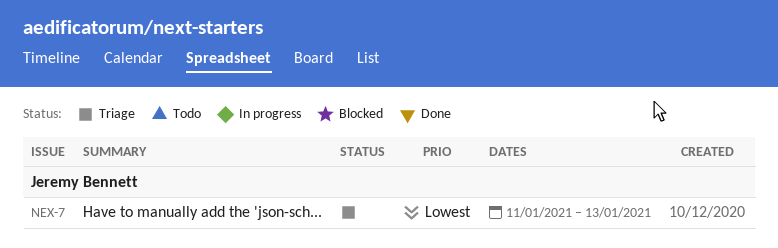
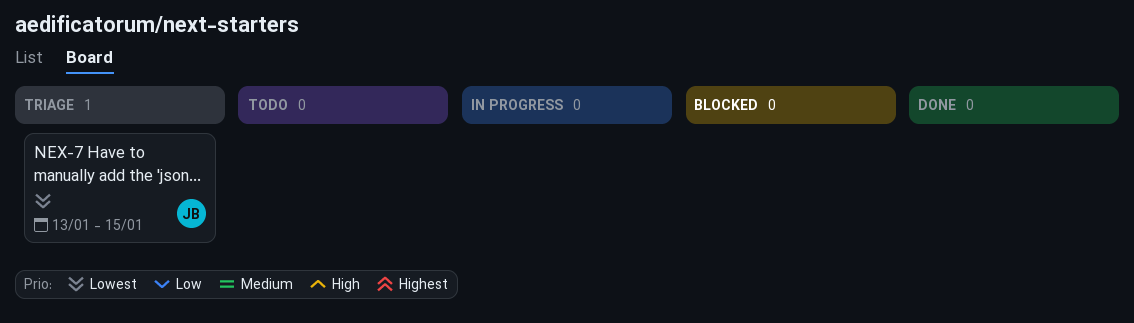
NEX-7, start: Jan 11 -> Jan 13
NEX-7, due: Jan 13 -> Jan 15

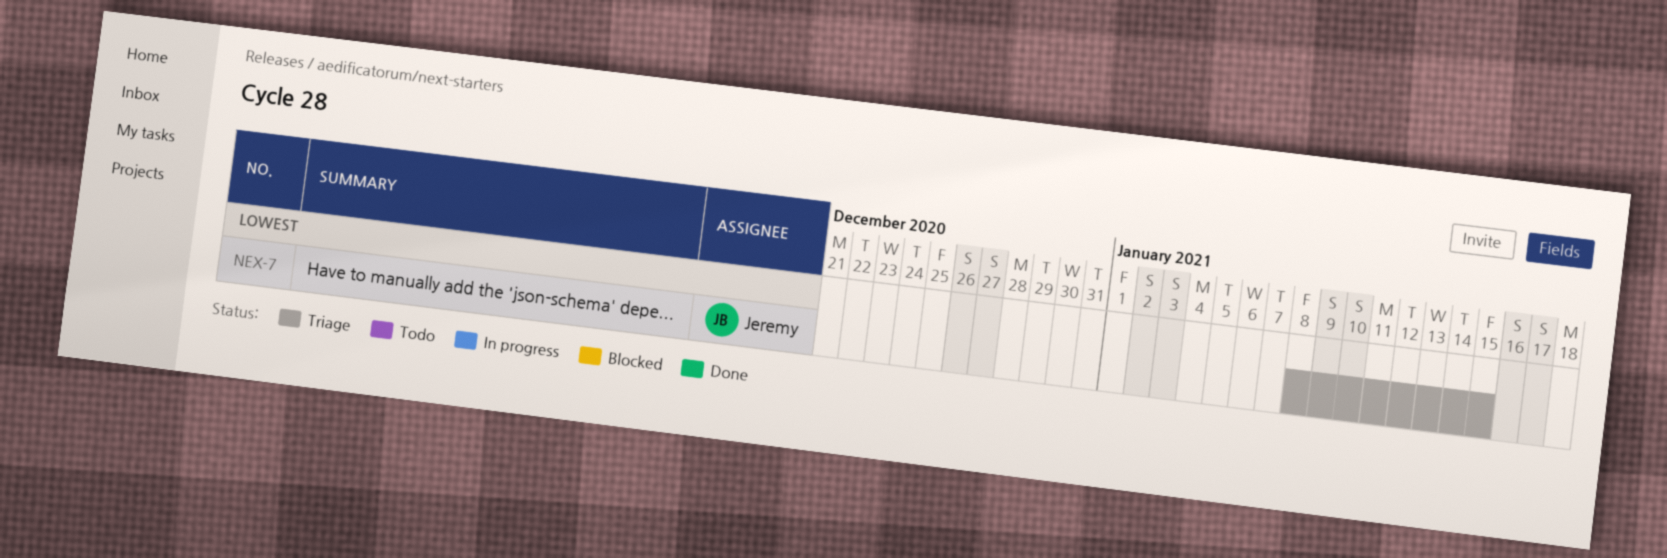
NEX-7, start: Jan 13 -> Jan 8

